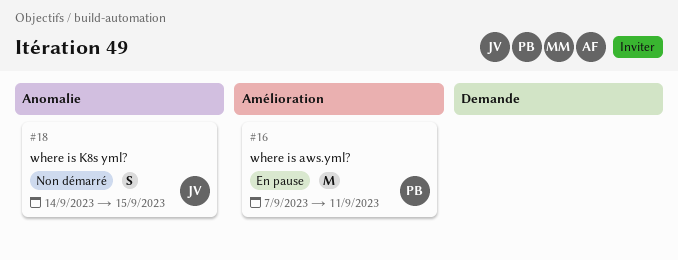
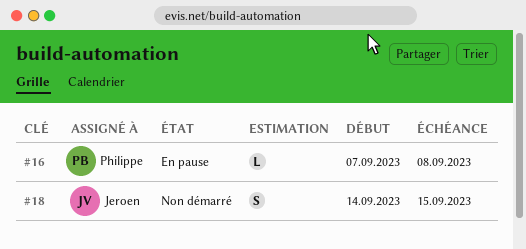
#16, estimate: M -> L
#16, due: Sep 11 -> Sep 8

